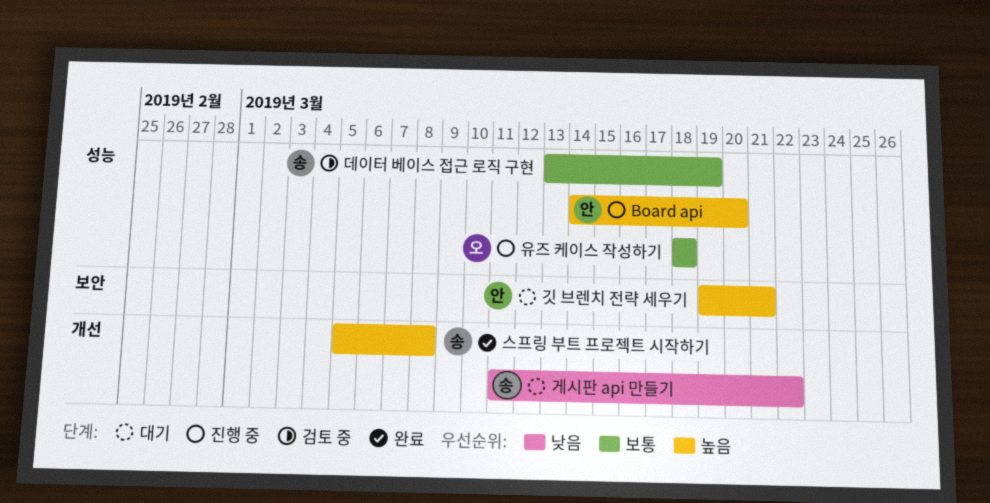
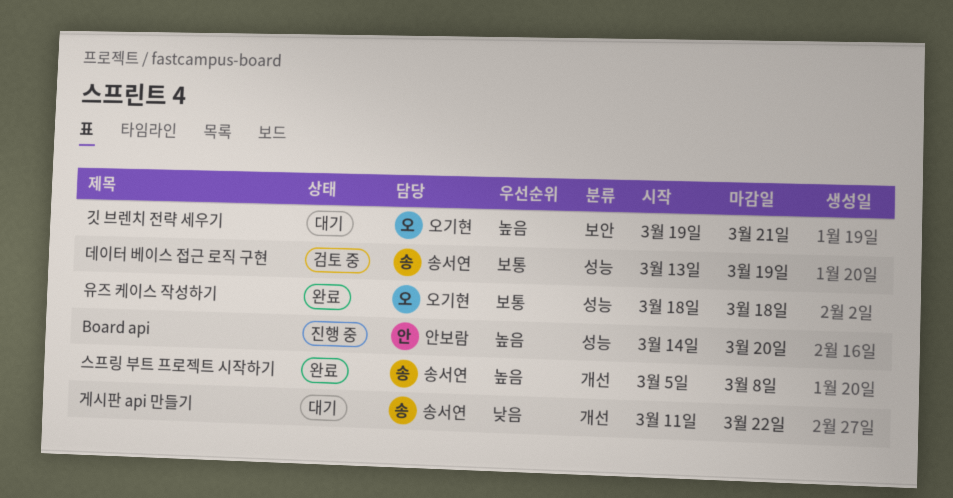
깃 브렌치 전략 세우기, owner: 안보람 -> 오기현
유즈 케이스 작성하기, status: 진행 중 -> 완료

